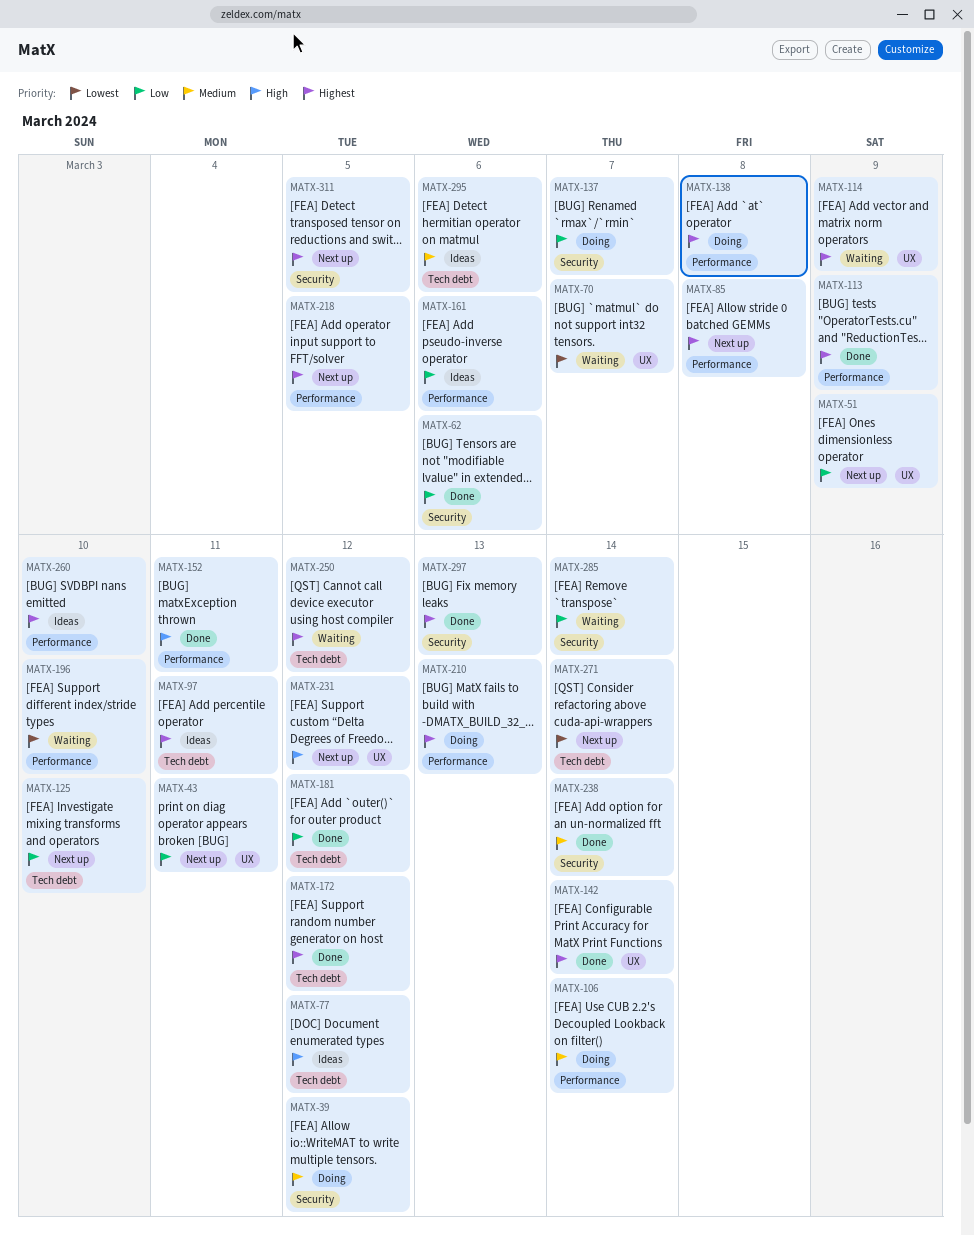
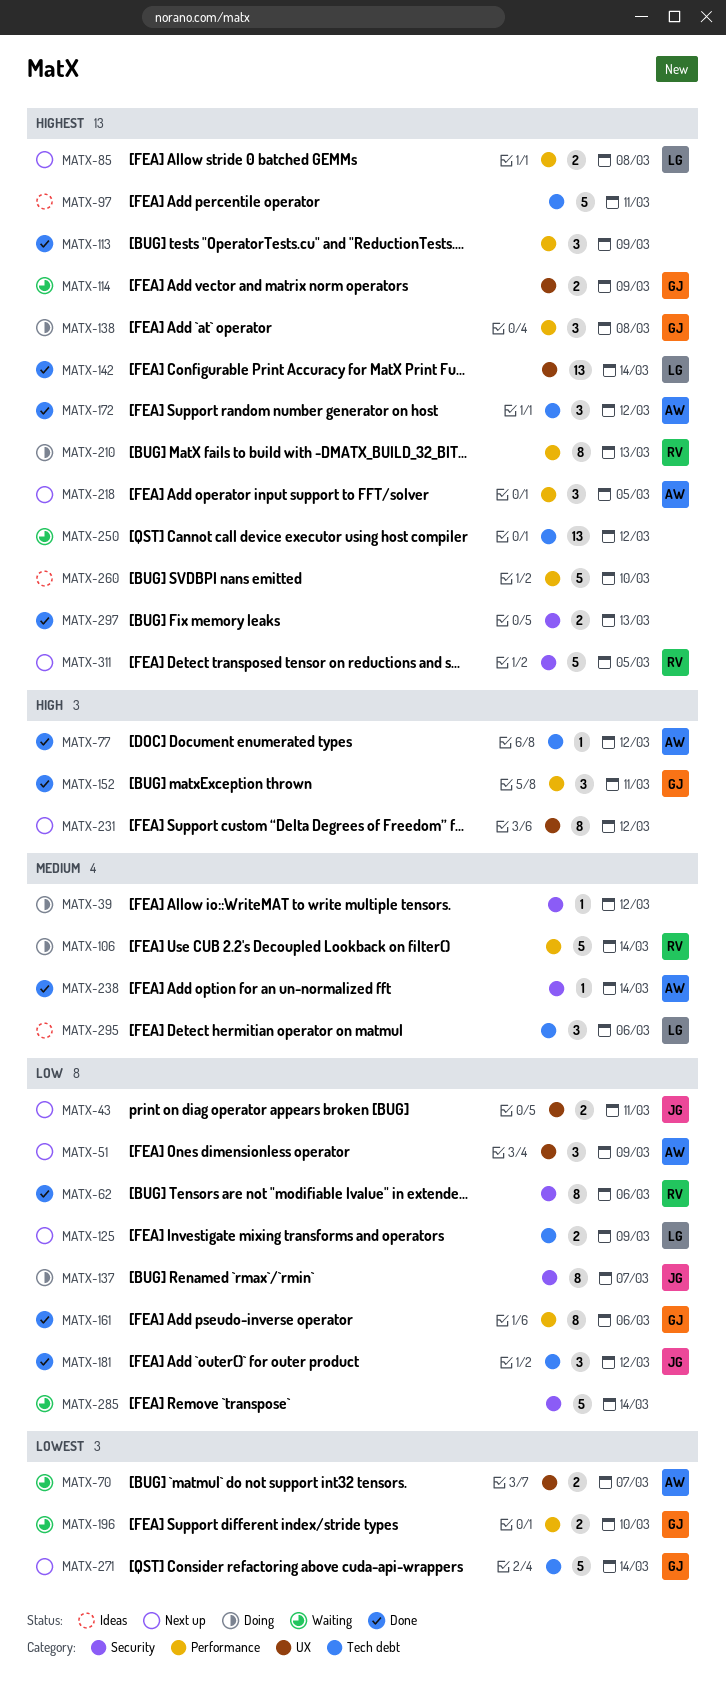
MATX-77, status: Ideas -> Done
MATX-125, due: Mar 10 -> Mar 9
MATX-161, status: Ideas -> Done

